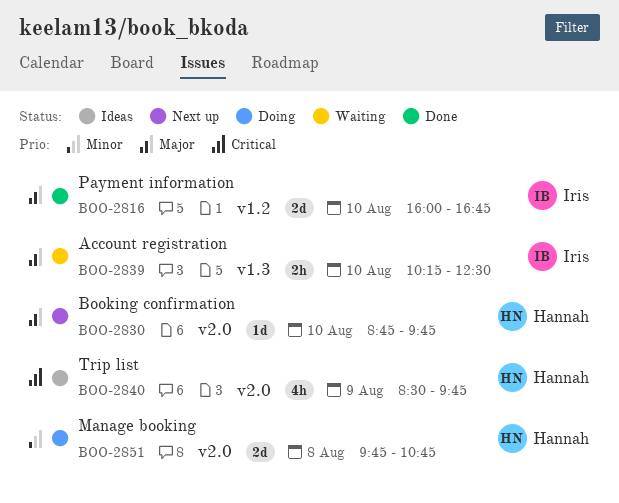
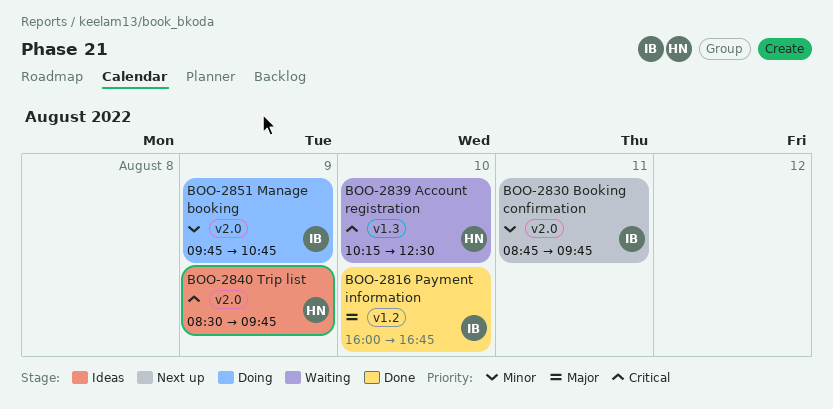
BOO-2830, owner: Hannah -> Iris
BOO-2830, priority: Major -> Minor
BOO-2830, day: Aug 10 -> Aug 11
BOO-2839, owner: Iris -> Hannah
BOO-2839, priority: Major -> Critical
BOO-2851, owner: Hannah -> Iris
BOO-2851, day: Aug 8 -> Aug 9

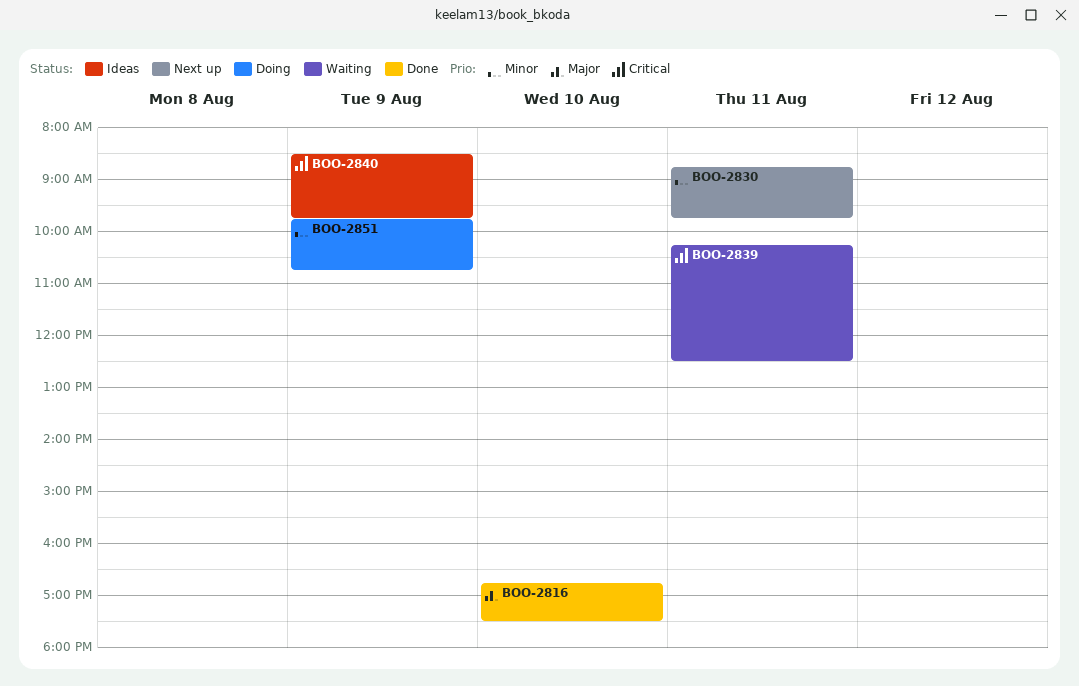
BOO-2816, begins: 16:00 -> 16:45
BOO-2816, ends: 16:45 -> 17:30
BOO-2839, day: Aug 10 -> Aug 11

